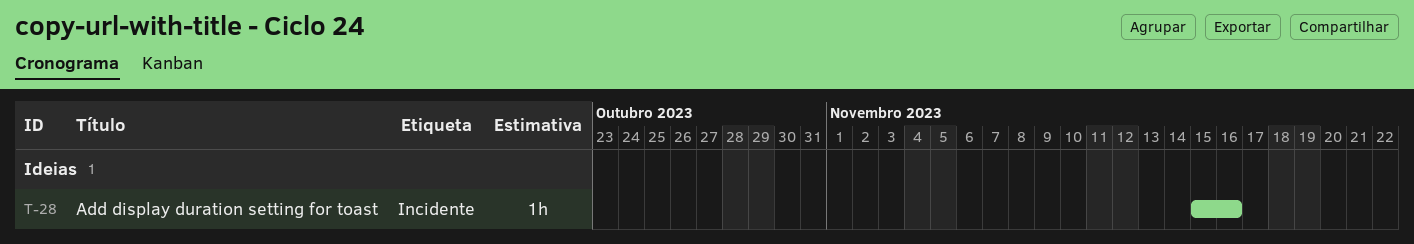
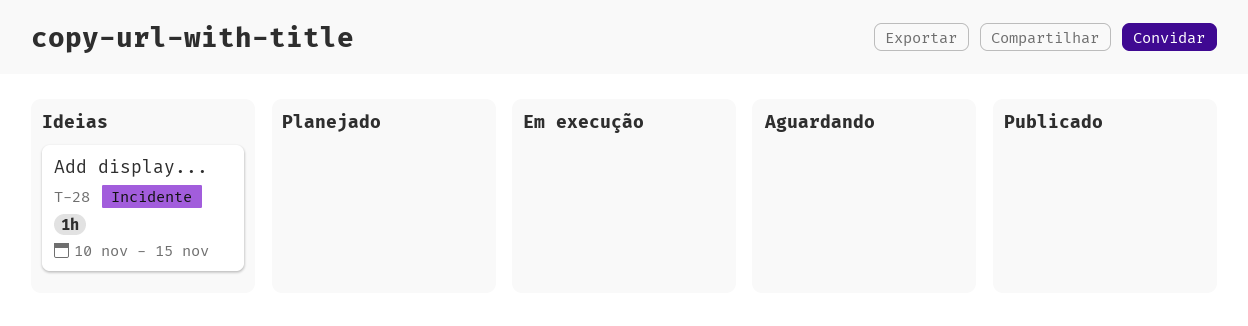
T-28, start: Nov 15 -> Nov 10
T-28, due: Nov 16 -> Nov 15

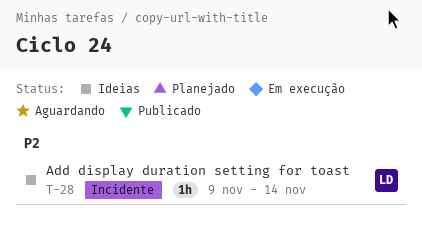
T-28, start: Nov 10 -> Nov 9
T-28, due: Nov 15 -> Nov 14

